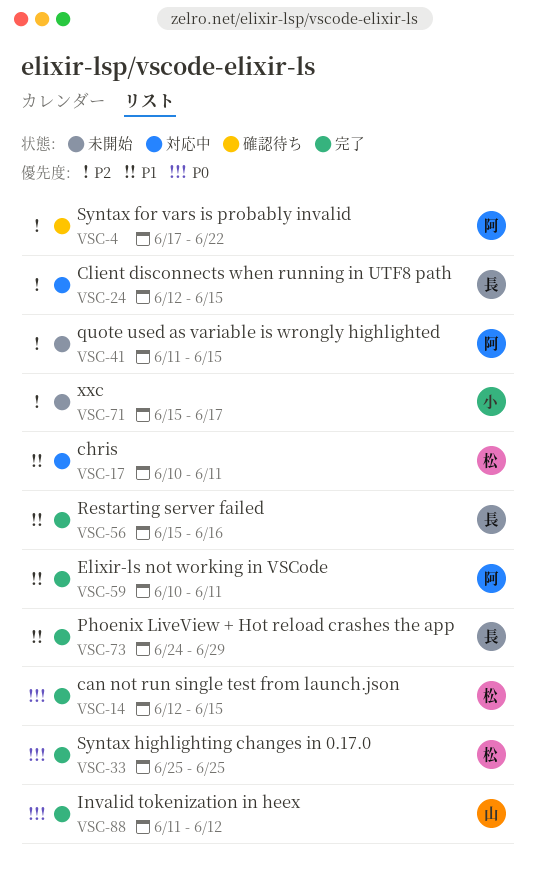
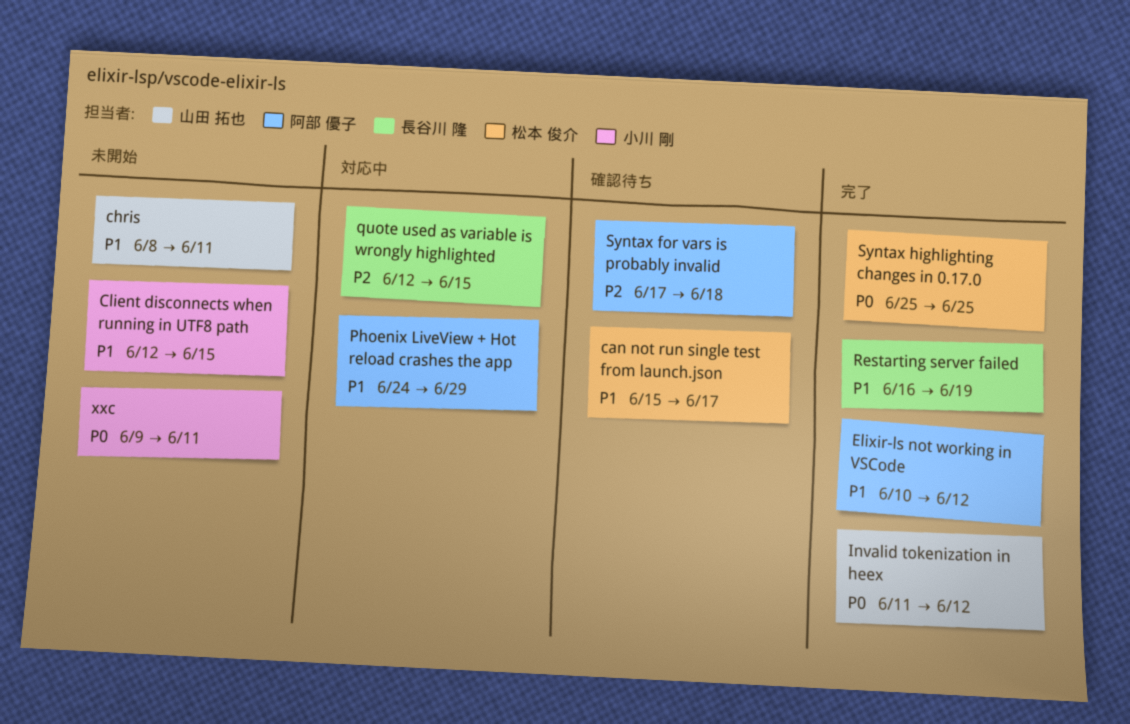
can not run single test from launch.json, status: 完了 -> 確認待ち
can not run single test from launch.json, priority: P0 -> P1
can not run single test from launch.json, start: Jun 12 -> Jun 15
can not run single test from launch.json, due: Jun 15 -> Jun 17
chris, status: 対応中 -> 未開始
chris, owner: 松本 俊介 -> 山田 拓也
chris, start: Jun 10 -> Jun 8
Client disconnects when running in UTF8 path, status: 対応中 -> 未開始
Client disconnects when running in UTF8 path, owner: 長谷川 隆 -> 小川 剛
Client disconnects when running in UTF8 path, priority: P2 -> P1
Elixir-ls not working in VSCode, due: Jun 11 -> Jun 12
Phoenix LiveView + Hot reload crashes the app, status: 完了 -> 対応中
Phoenix LiveView + Hot reload crashes the app, owner: 長谷川 隆 -> 阿部 優子
quote used as variable is wrongly highlighted, status: 未開始 -> 対応中
quote used as variable is wrongly highlighted, owner: 阿部 優子 -> 長谷川 隆
quote used as variable is wrongly highlighted, start: Jun 11 -> Jun 12
Restarting server failed, start: Jun 15 -> Jun 16
Restarting server failed, due: Jun 16 -> Jun 19
Syntax for vars is probably invalid, due: Jun 22 -> Jun 18
xxc, priority: P2 -> P0
xxc, start: Jun 15 -> Jun 9
xxc, due: Jun 17 -> Jun 11

